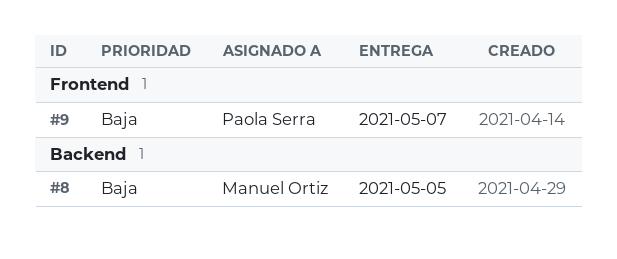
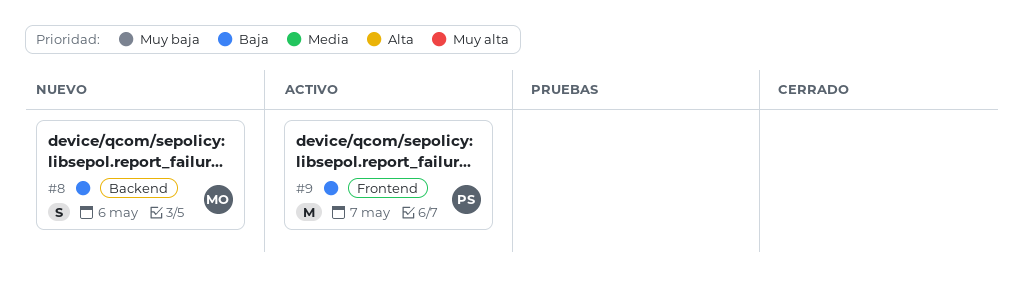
#8, due: May 5 -> May 6

